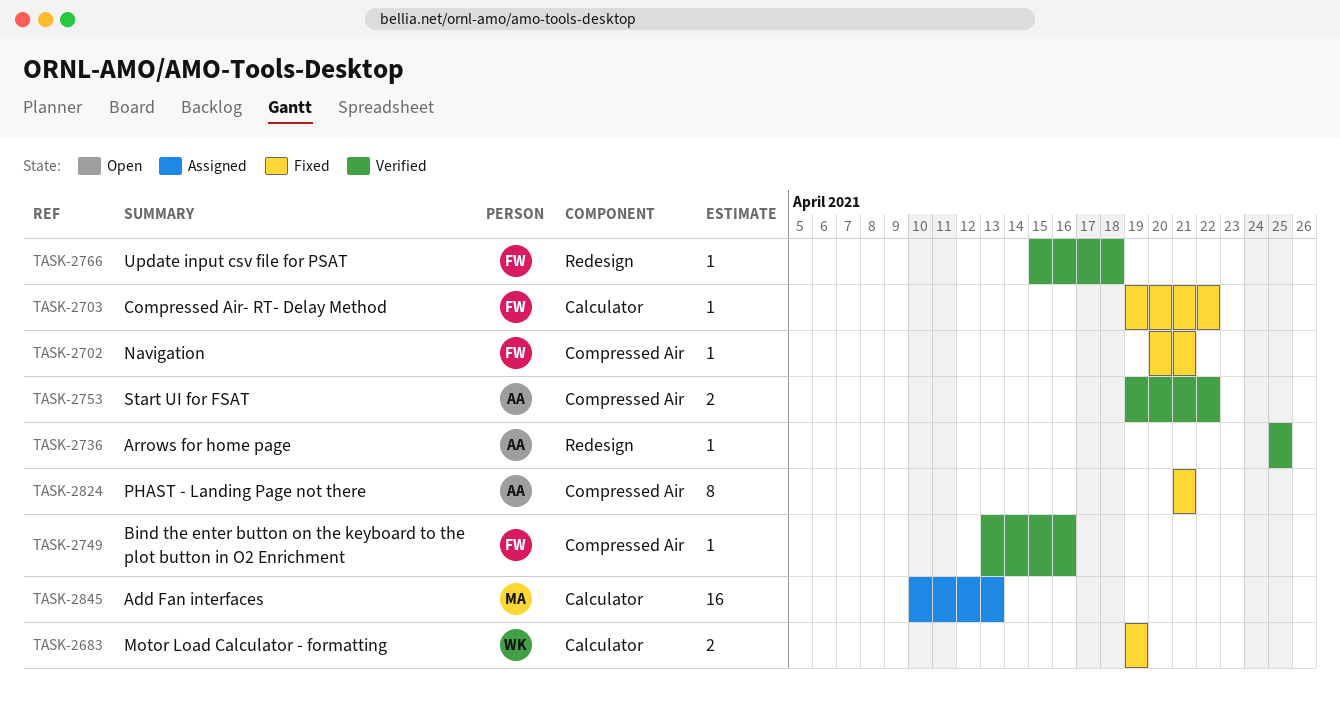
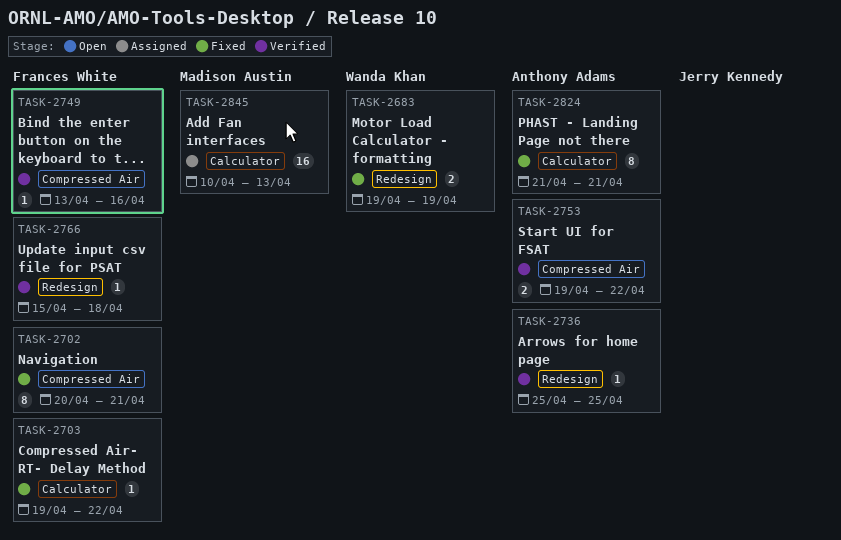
TASK-2683, label: Calculator -> Redesign
TASK-2702, estimate: 1 -> 8
TASK-2824, label: Compressed Air -> Calculator

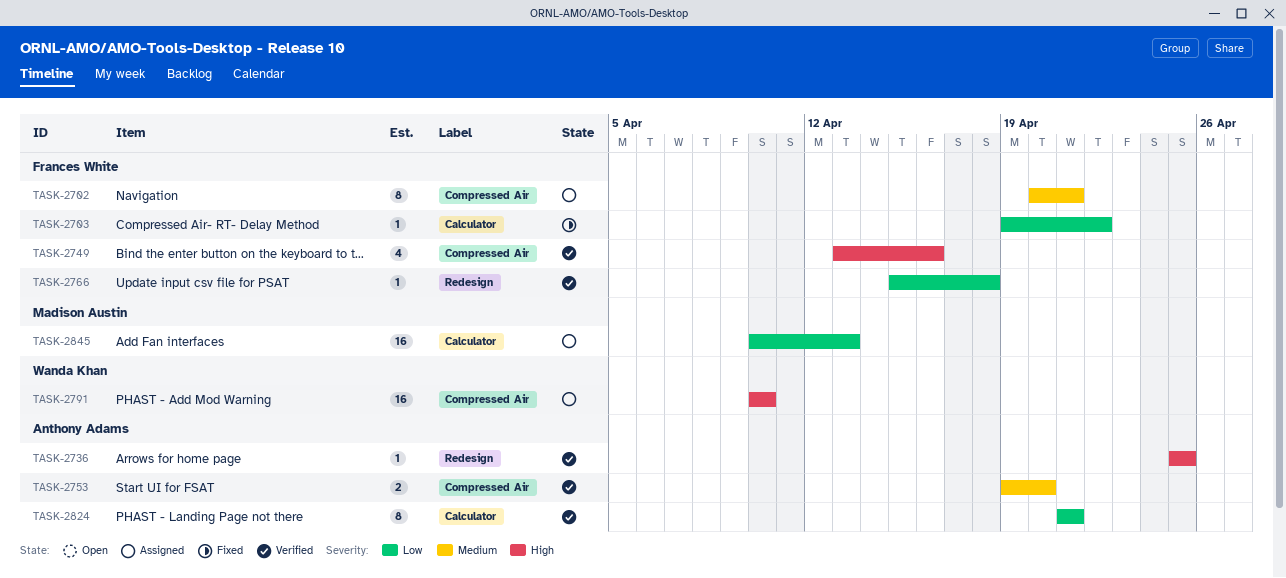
TASK-2683: present -> none
TASK-2702, status: Fixed -> Assigned
TASK-2749, estimate: 1 -> 4
TASK-2753, due: Apr 22 -> Apr 20
TASK-2791: none -> present
TASK-2824, status: Fixed -> Verified

